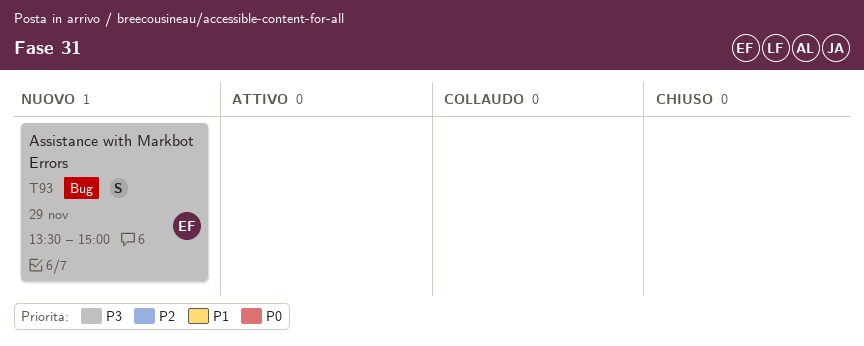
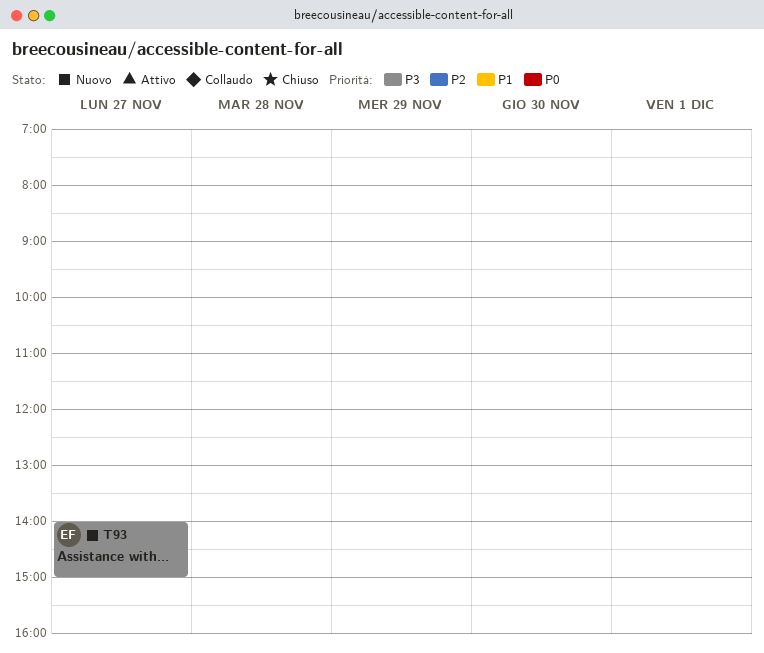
T93, day: Nov 29 -> Nov 27
T93, begins: 13:30 -> 14:00

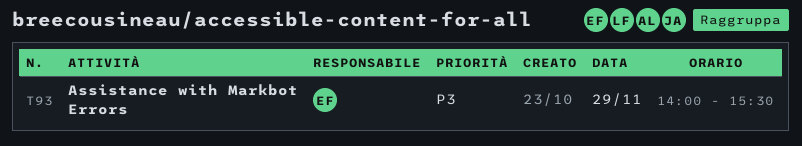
T93, day: Nov 27 -> Nov 29
T93, ends: 15:00 -> 15:30

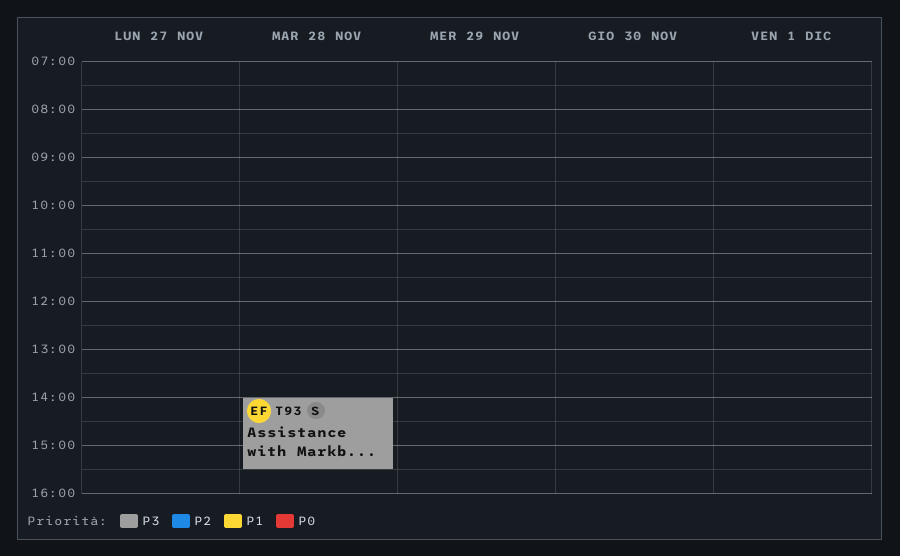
T93, day: Nov 29 -> Nov 28

